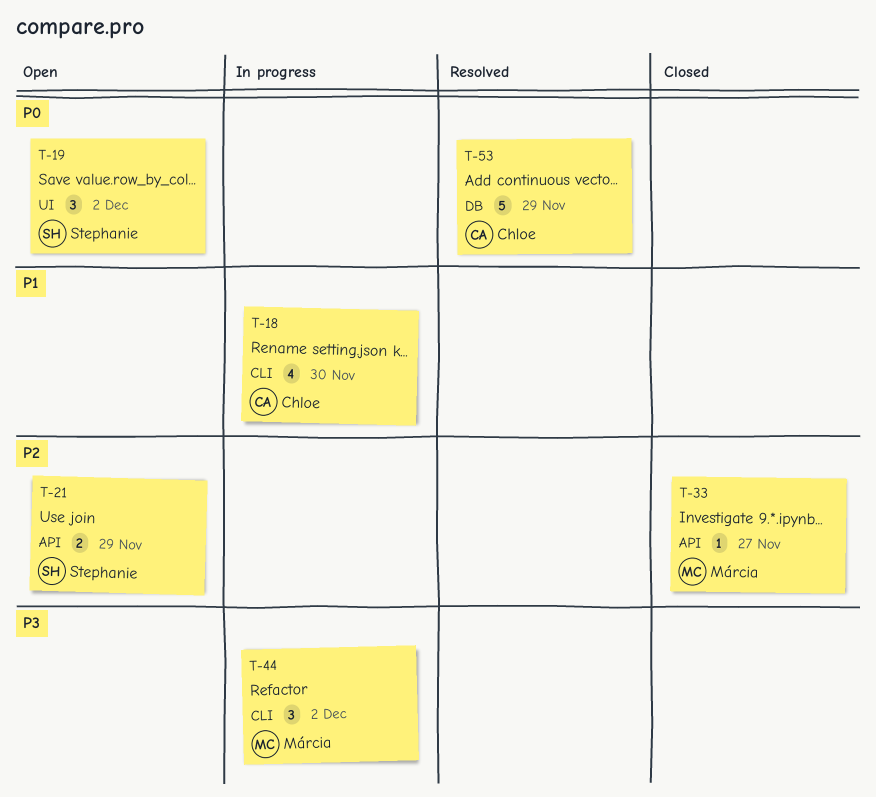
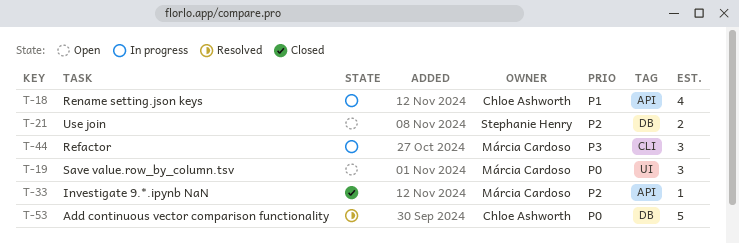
T-18, label: CLI -> API
T-19, owner: Stephanie Henry -> Márcia Cardoso
T-21, label: API -> DB

